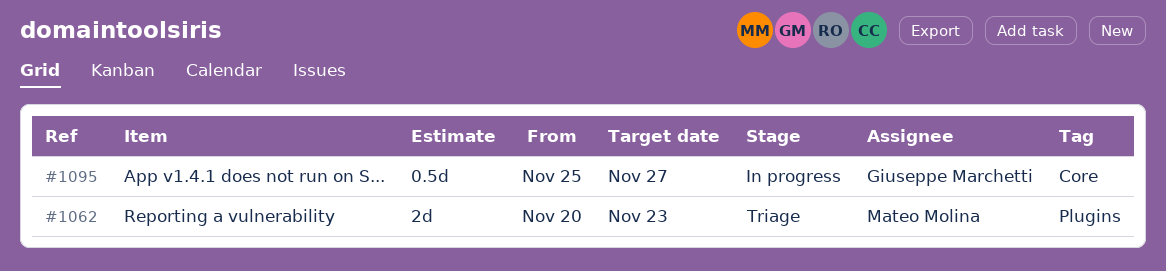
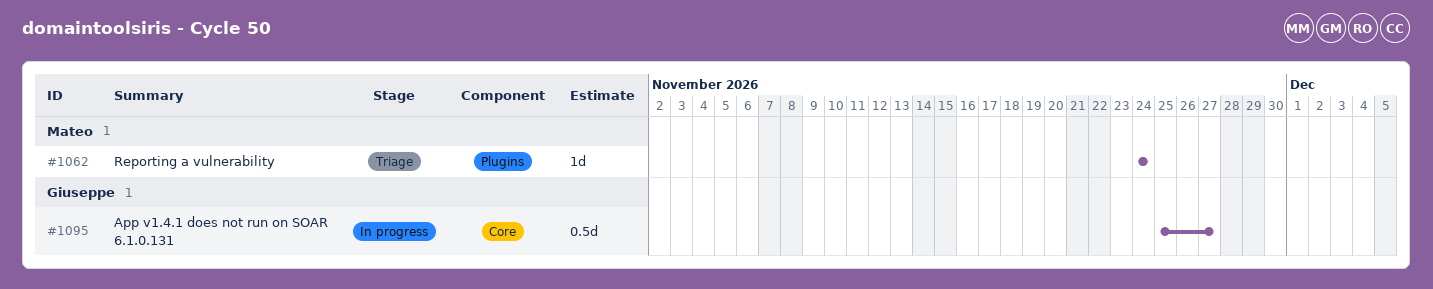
#1062, estimate: 2d -> 1d
#1062, start: Nov 20 -> Nov 24
#1062, due: Nov 23 -> Nov 24

